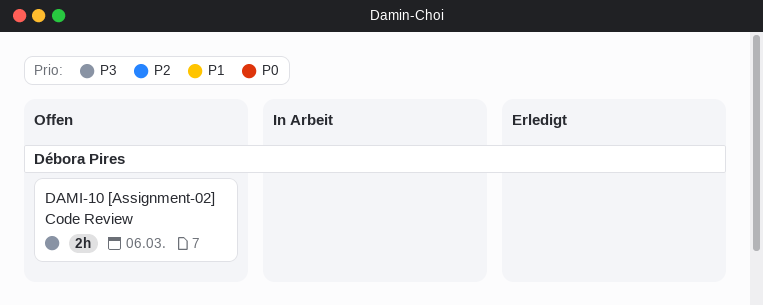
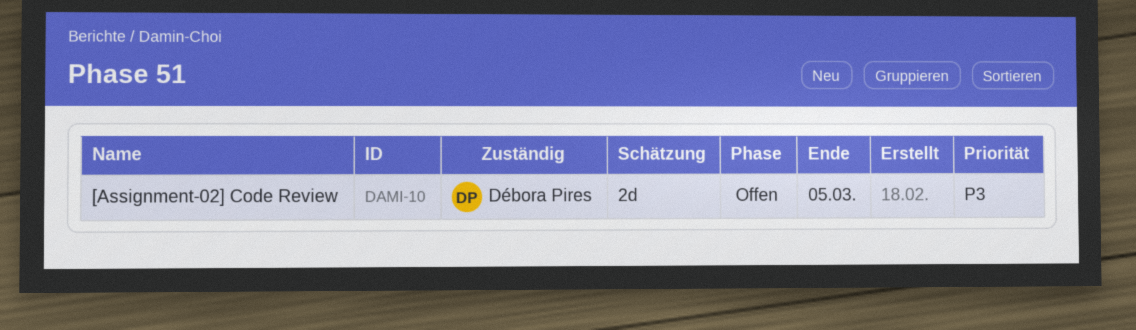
DAMI-10, estimate: 2h -> 2d
DAMI-10, due: Mar 6 -> Mar 5

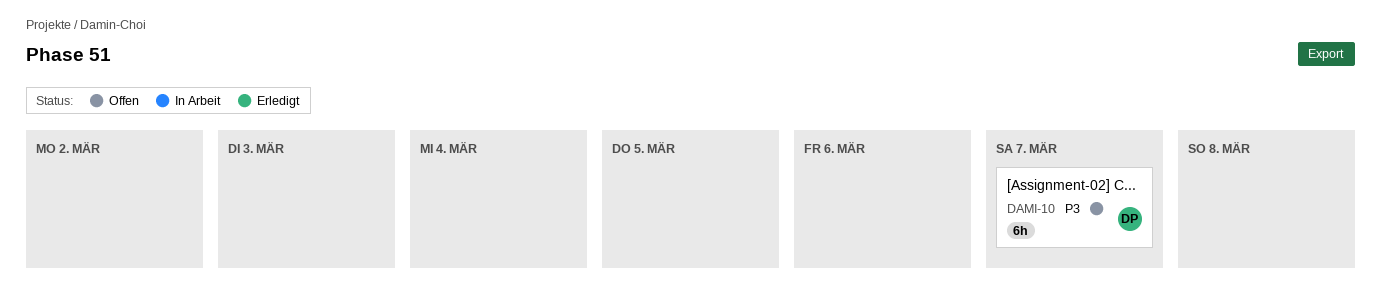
DAMI-10, estimate: 2d -> 6h
DAMI-10, due: Mar 5 -> Mar 7

